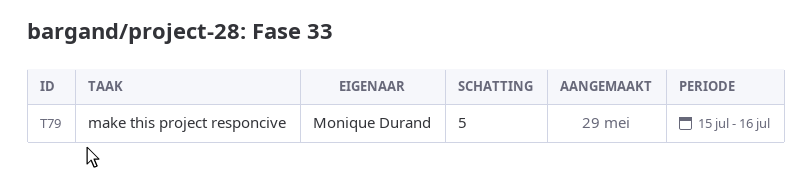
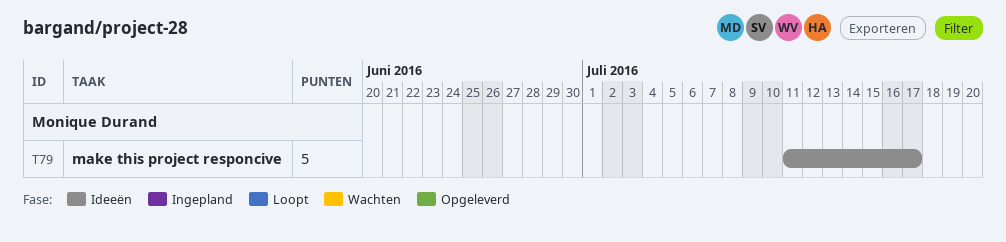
T79, start: Jul 15 -> Jul 11
T79, due: Jul 16 -> Jul 17

